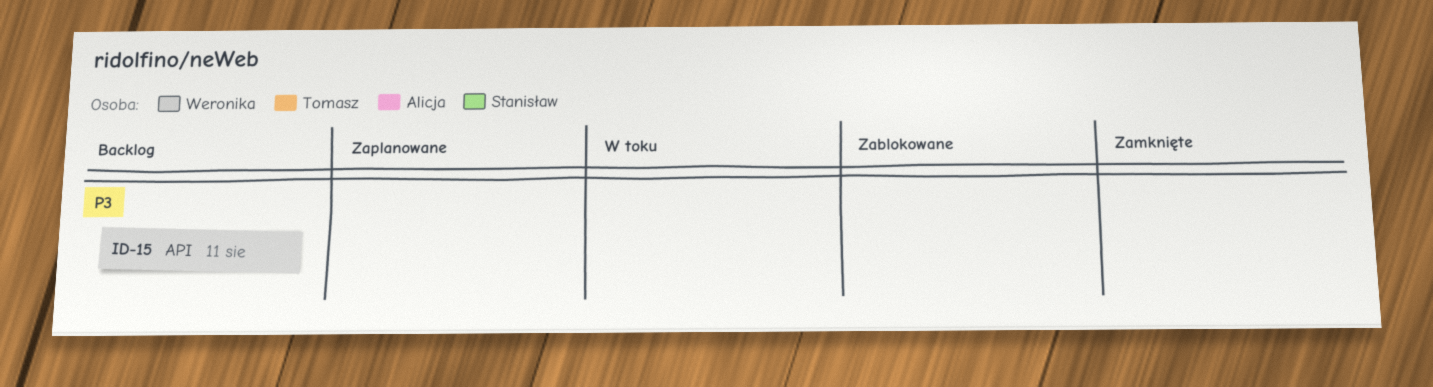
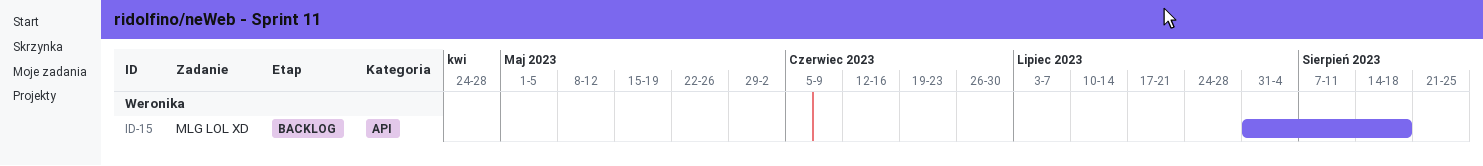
ID-15, due: Aug 11 -> Aug 18

